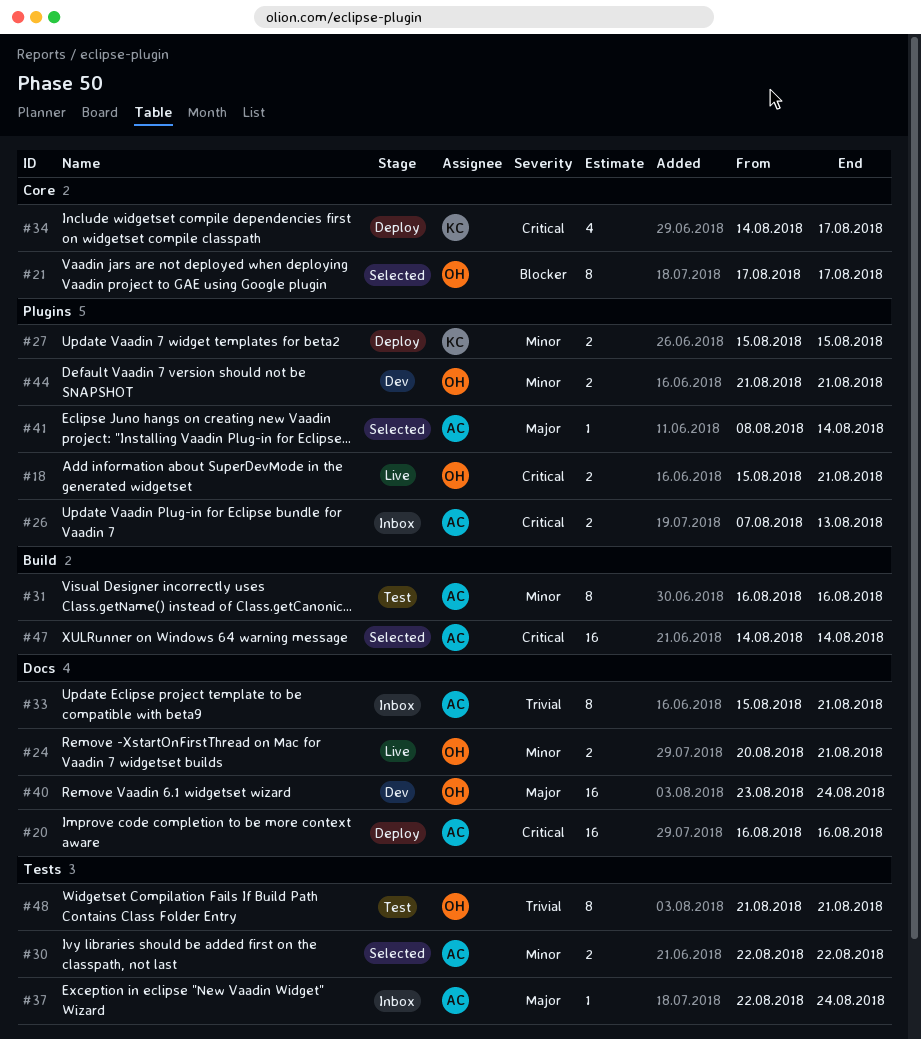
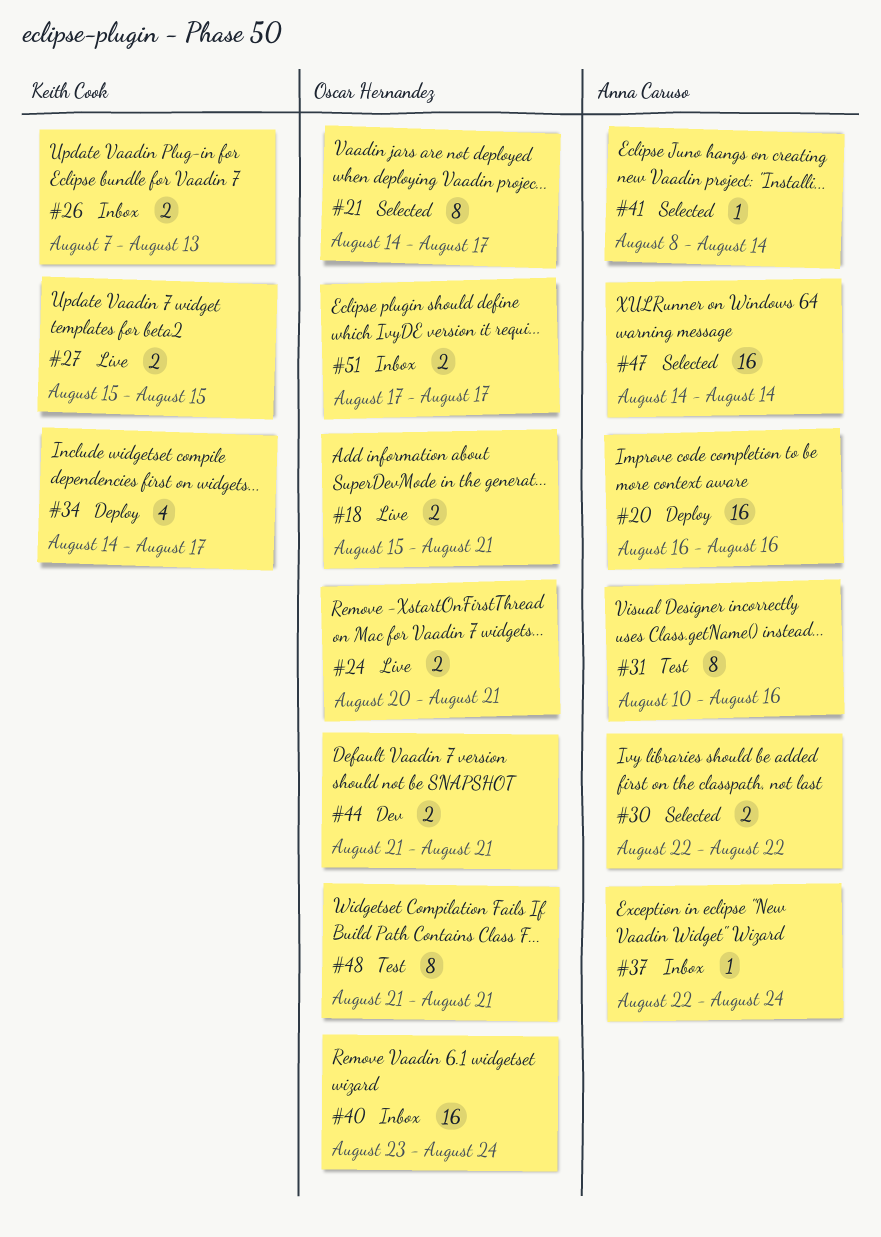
#21, start: Aug 17 -> Aug 14
#26, owner: Anna Caruso -> Keith Cook
#27, status: Deploy -> Live
#31, start: Aug 16 -> Aug 10
#33: present -> none
#40, status: Dev -> Inbox
#51: none -> present

